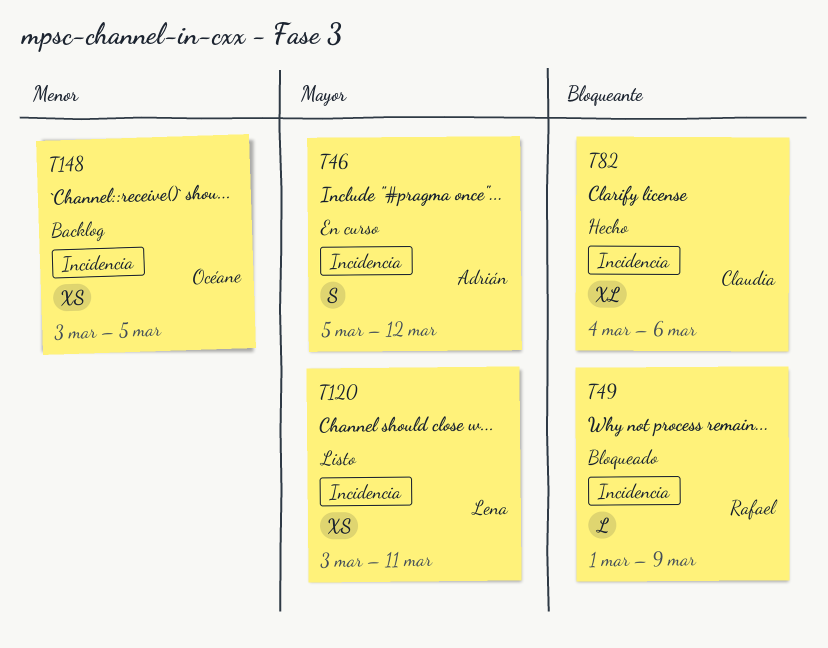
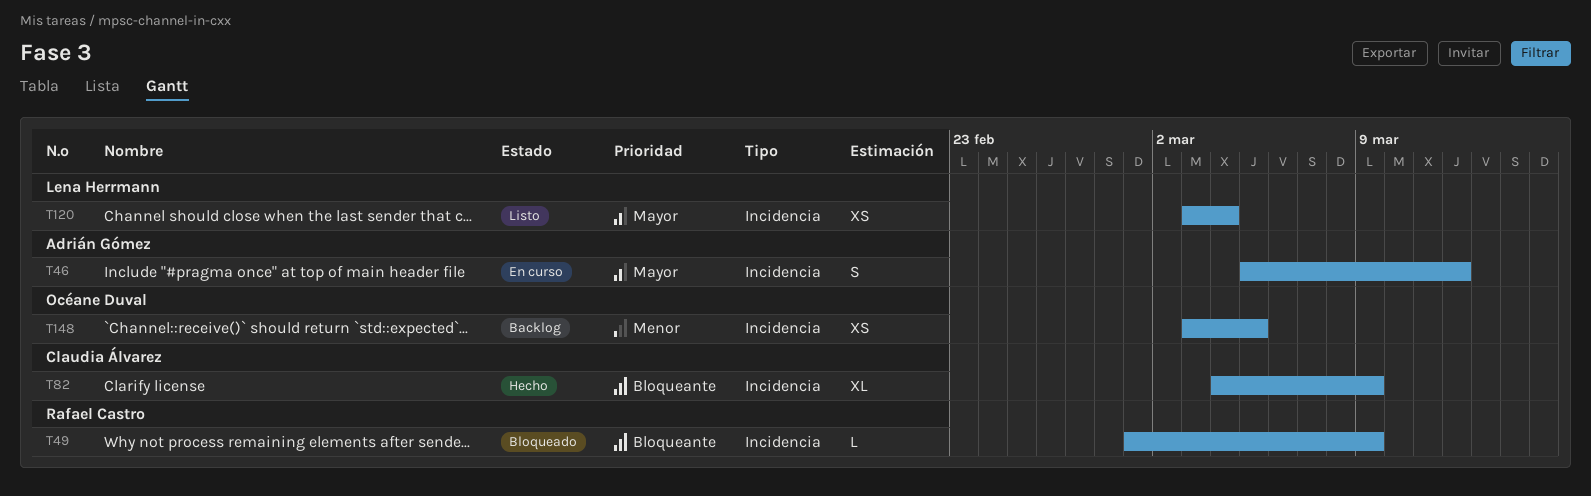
T82, due: Mar 6 -> Mar 9
T120, due: Mar 11 -> Mar 4

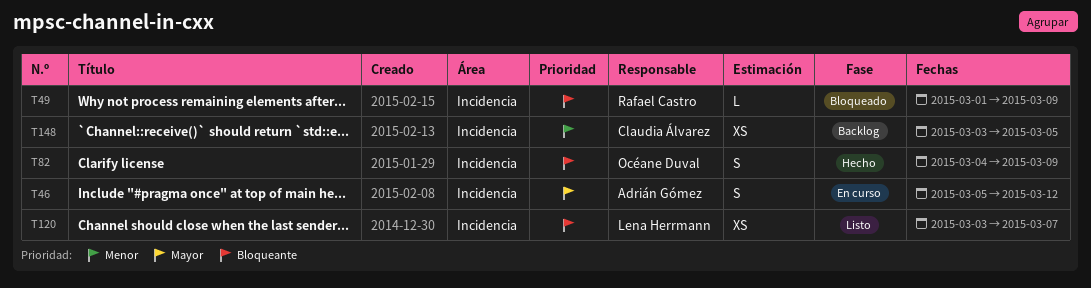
T82, owner: Claudia Álvarez -> Océane Duval
T82, estimate: XL -> S
T120, priority: Mayor -> Bloqueante
T120, due: Mar 4 -> Mar 7
T148, owner: Océane Duval -> Claudia Álvarez

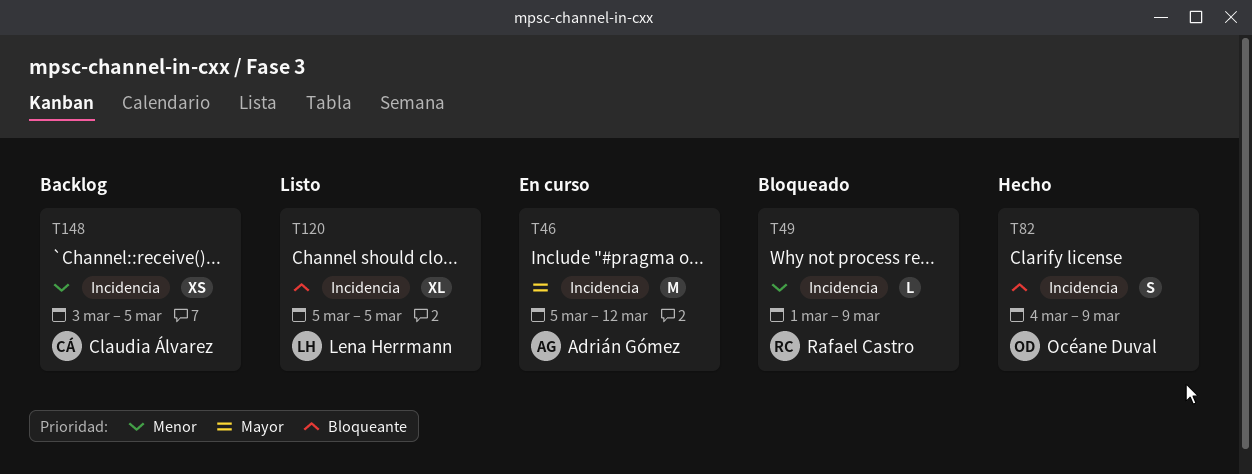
T46, estimate: S -> M
T49, priority: Bloqueante -> Menor
T120, estimate: XS -> XL
T120, start: Mar 3 -> Mar 5
T120, due: Mar 7 -> Mar 5

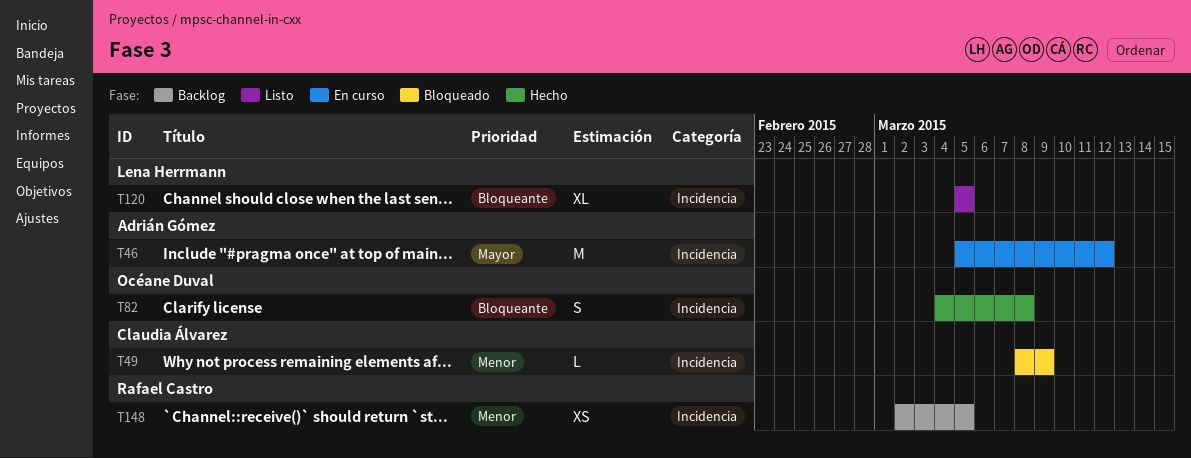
T49, owner: Rafael Castro -> Claudia Álvarez
T49, start: Mar 1 -> Mar 8
T82, due: Mar 9 -> Mar 8
T148, owner: Claudia Álvarez -> Rafael Castro
T148, start: Mar 3 -> Mar 2

